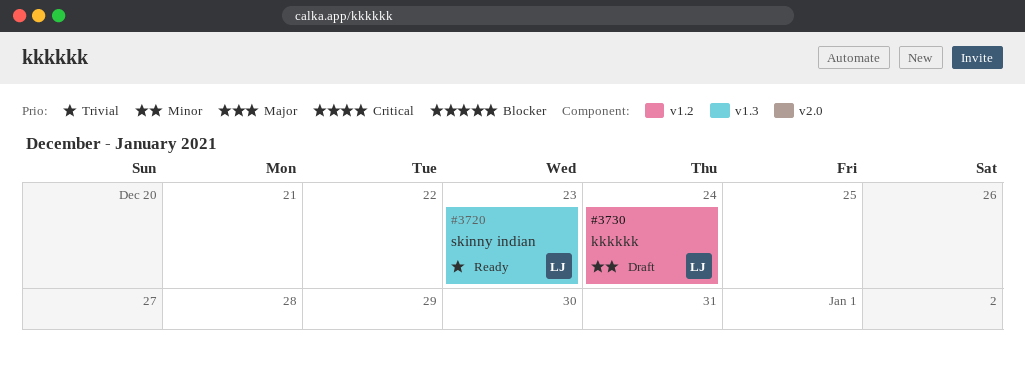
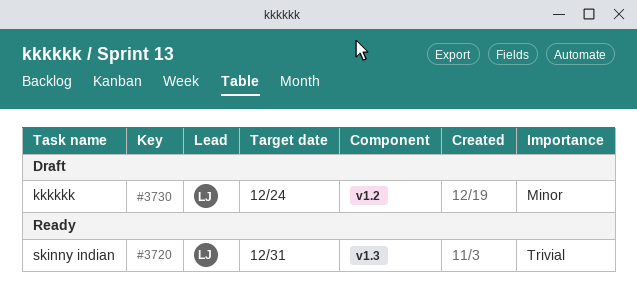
#3720, due: Dec 23 -> Dec 31

